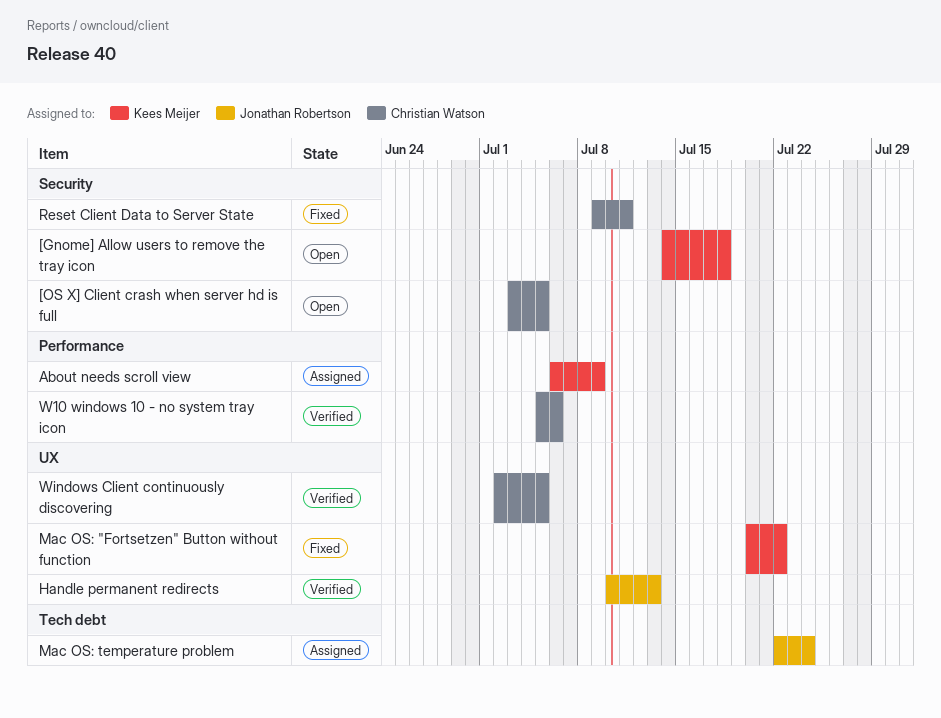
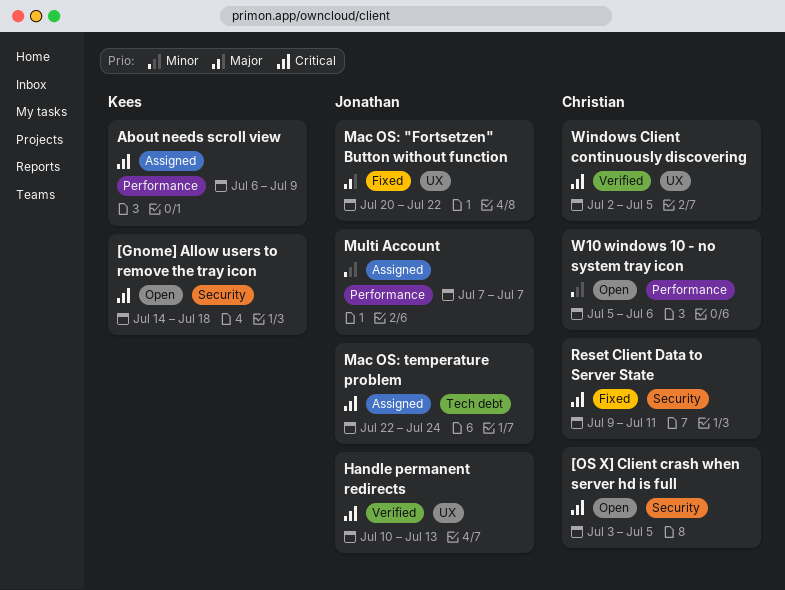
Mac OS: "Fortsetzen" Button without function, owner: Kees Meijer -> Jonathan Robertson
Multi Account: none -> present
W10 windows 10 - no system tray icon, status: Verified -> Open

